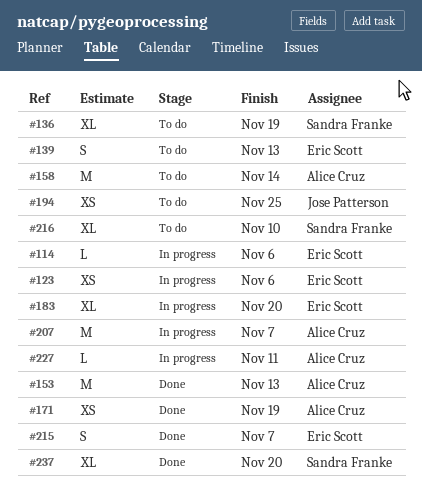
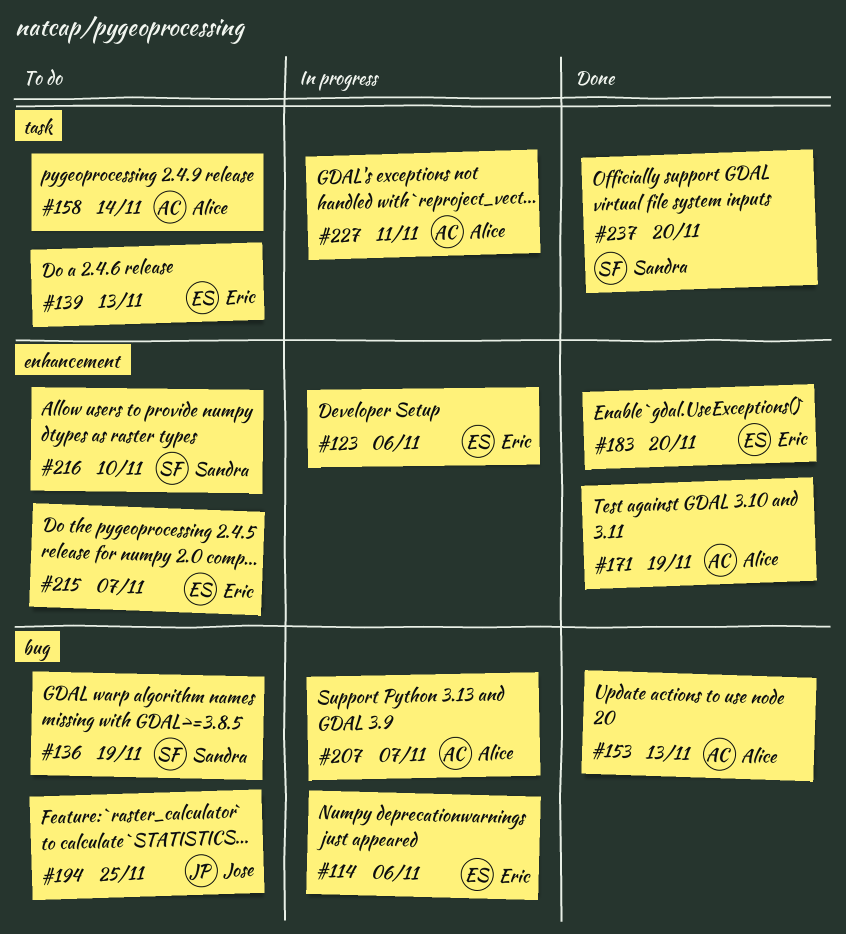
#183, status: In progress -> Done
#215, status: Done -> To do

